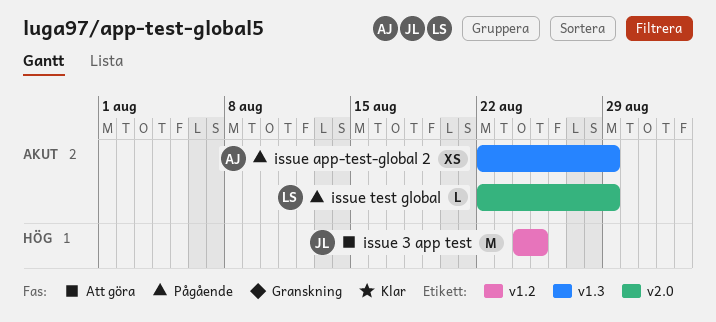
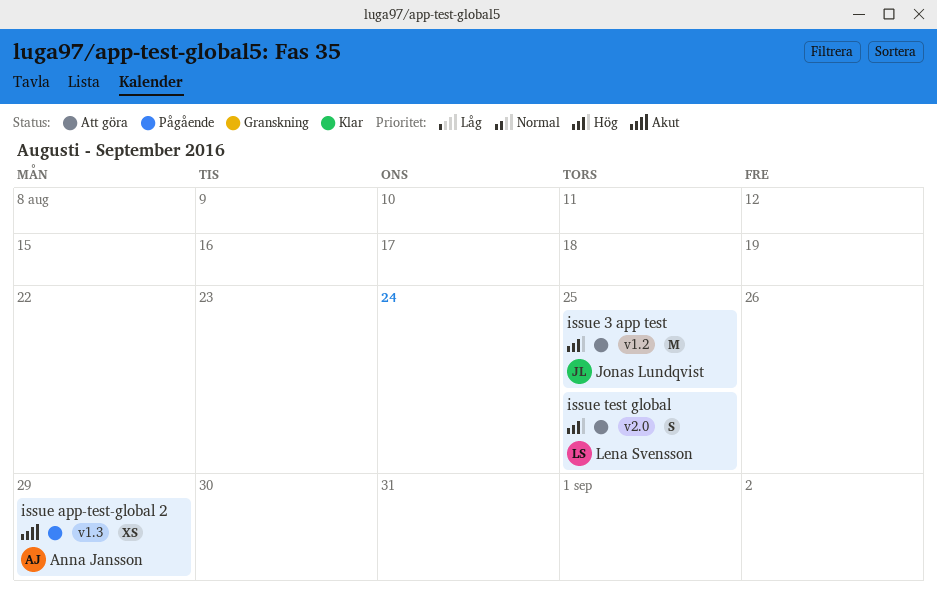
issue test global, status: Pågående -> Att göra
issue test global, priority: Akut -> Hög
issue test global, estimate: L -> S
issue test global, due: Aug 29 -> Aug 25

